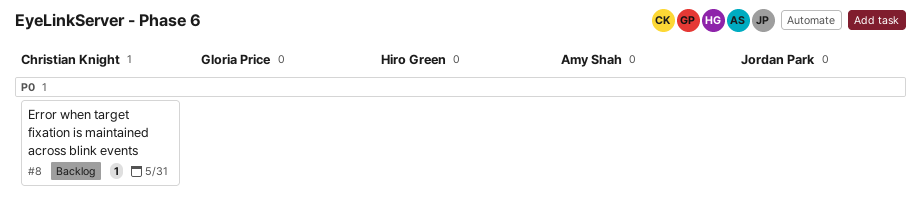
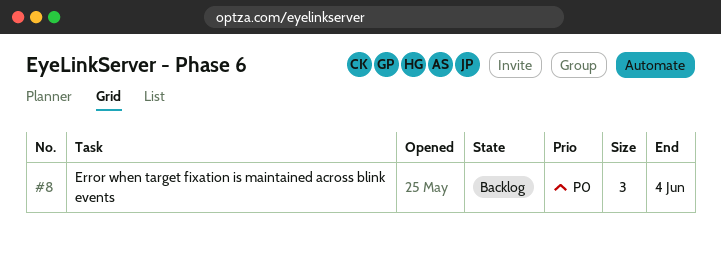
#8, estimate: 1 -> 3
#8, due: May 31 -> Jun 4

